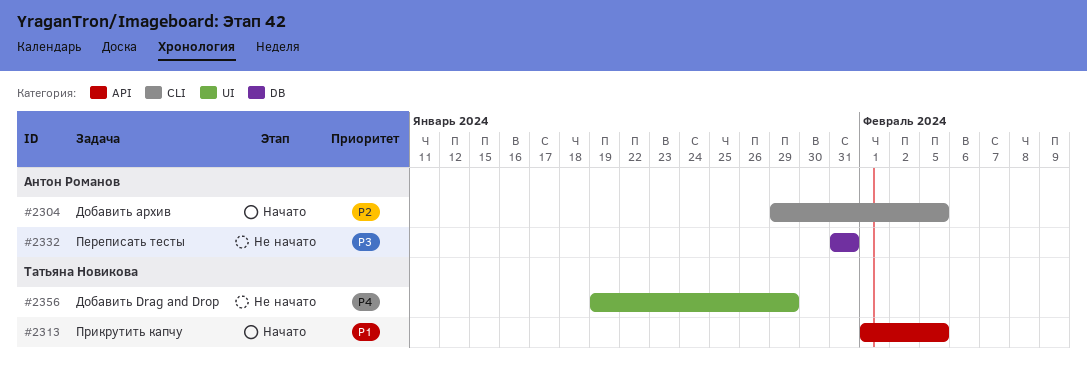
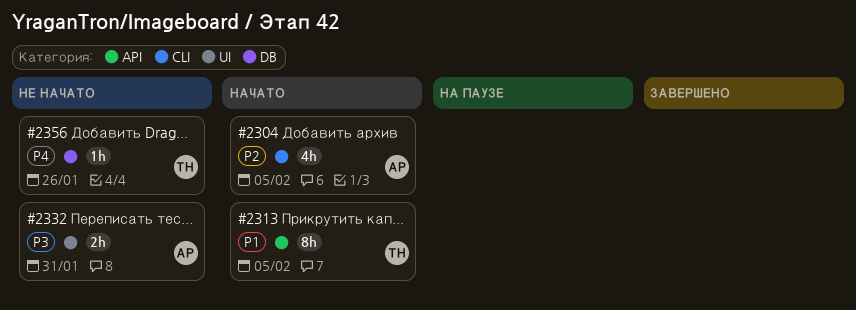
#2332, label: DB -> UI
#2356, label: UI -> DB
#2356, due: Jan 29 -> Jan 26

